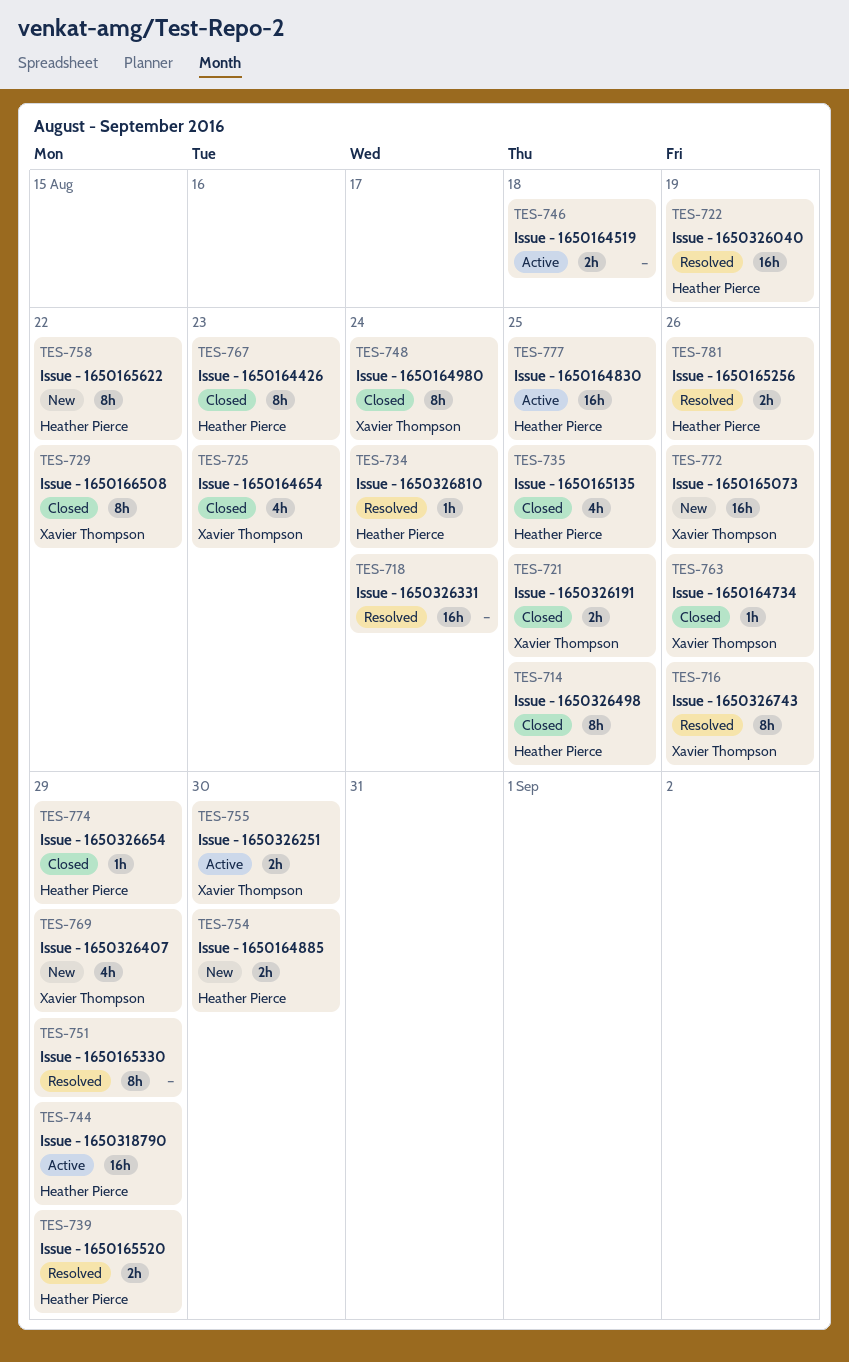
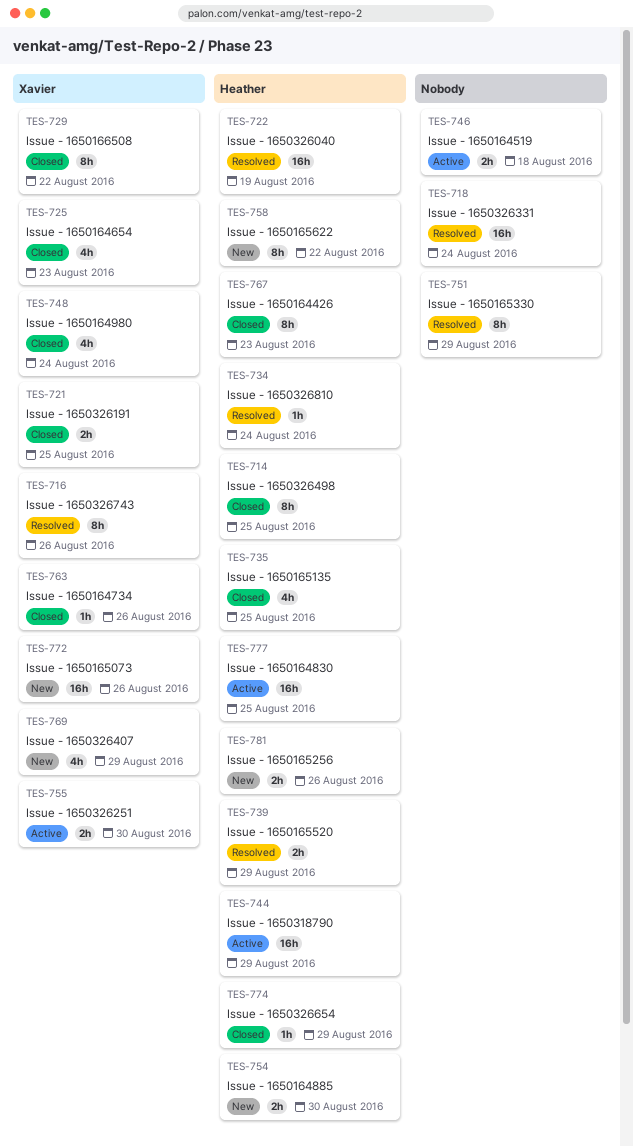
TES-748, estimate: 8h -> 4h
TES-781, status: Resolved -> New

